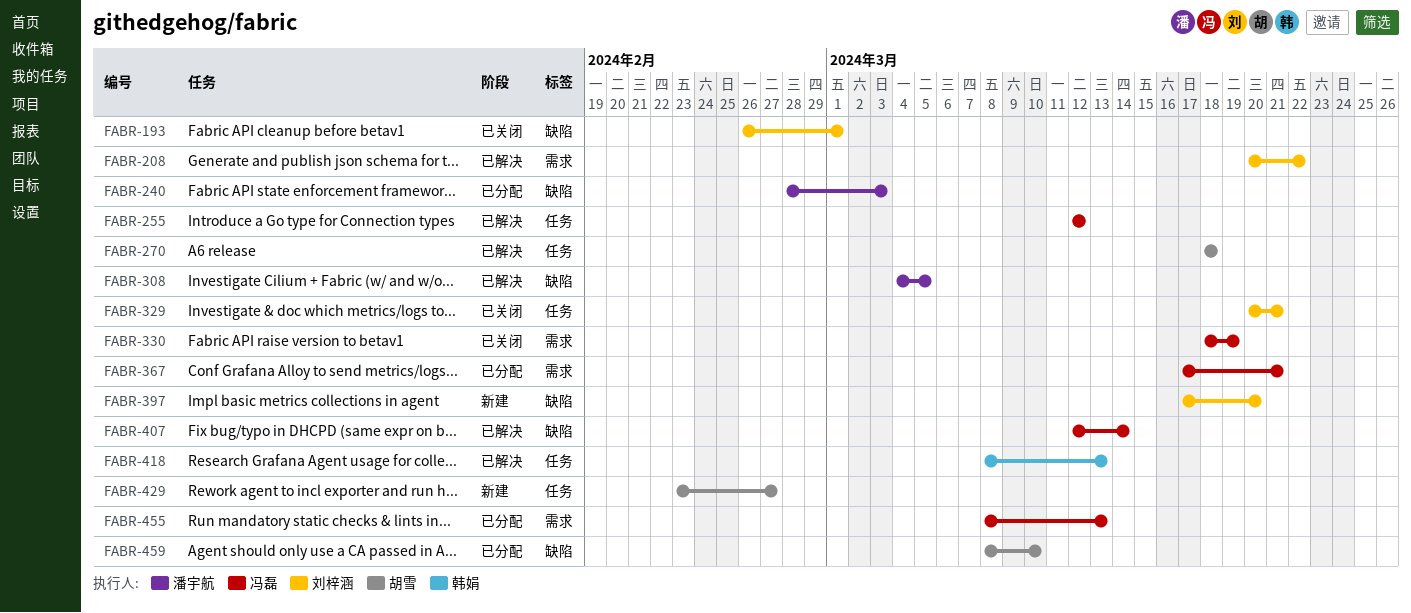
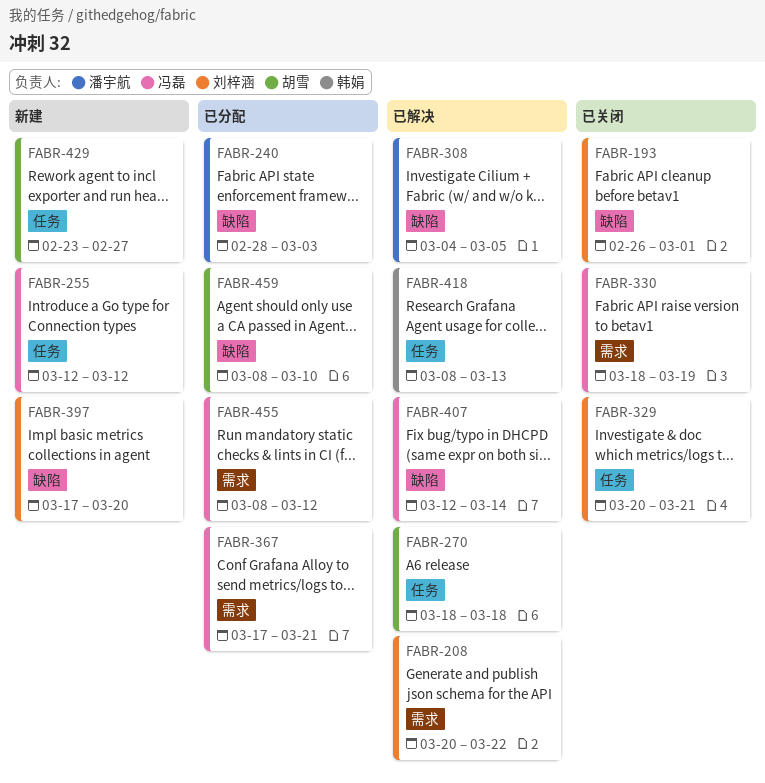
FABR-255, status: 已解决 -> 新建
FABR-455, due: Mar 13 -> Mar 12

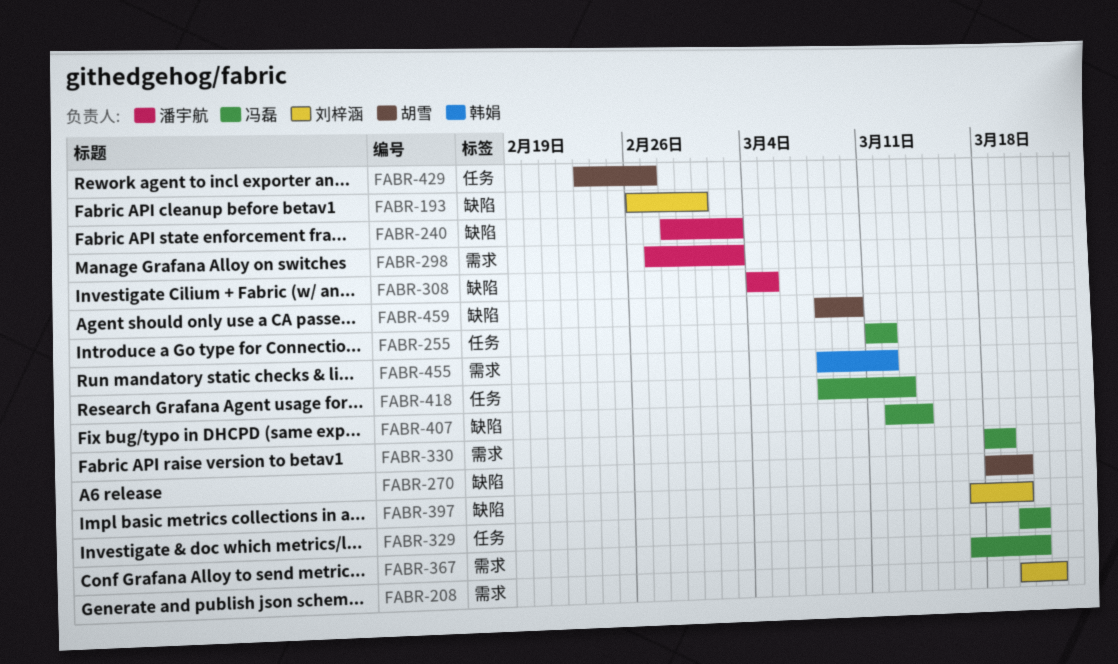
FABR-255, start: Mar 12 -> Mar 11
FABR-270, label: 任务 -> 缺陷
FABR-270, due: Mar 18 -> Mar 20
FABR-298: none -> present
FABR-329, owner: 刘梓涵 -> 冯磊
FABR-418, owner: 韩娟 -> 冯磊
FABR-455, owner: 冯磊 -> 韩娟

